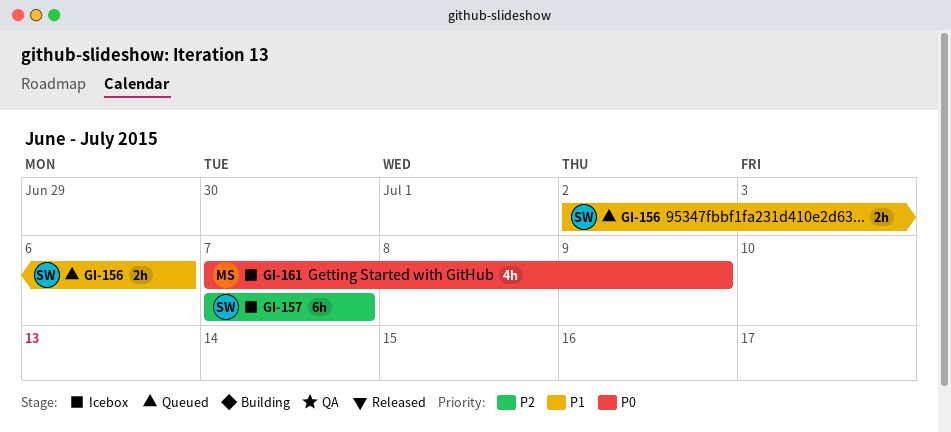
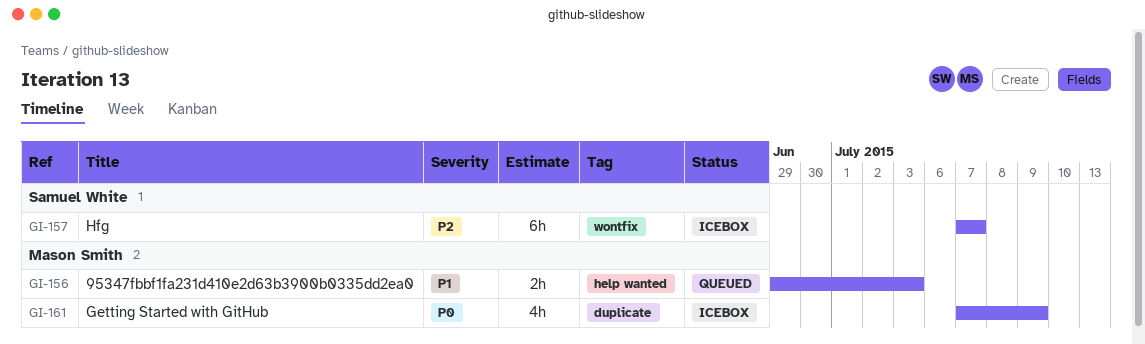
GI-156, owner: Samuel White -> Mason Smith
GI-156, start: Jul 2 -> Jun 29
GI-156, due: Jul 6 -> Jul 3

